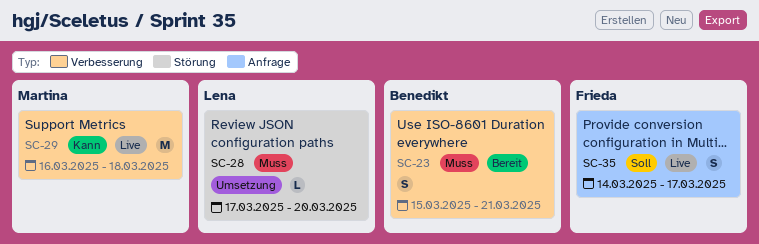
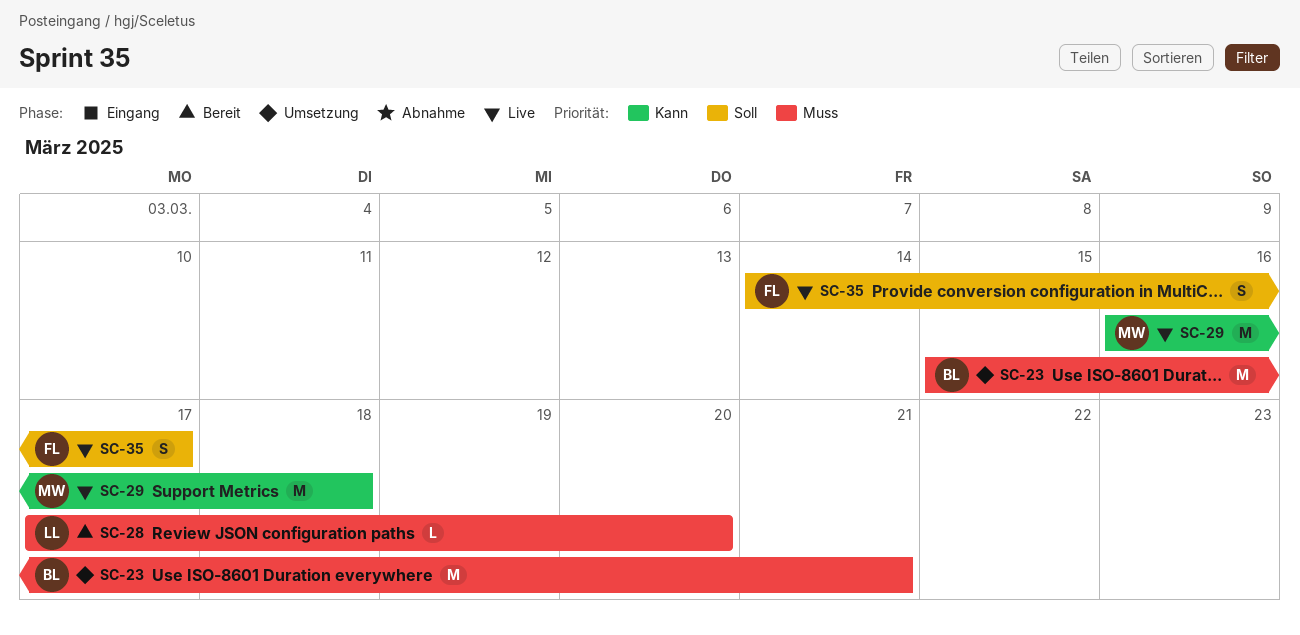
SC-23, status: Bereit -> Umsetzung
SC-23, estimate: S -> M
SC-28, status: Umsetzung -> Bereit

